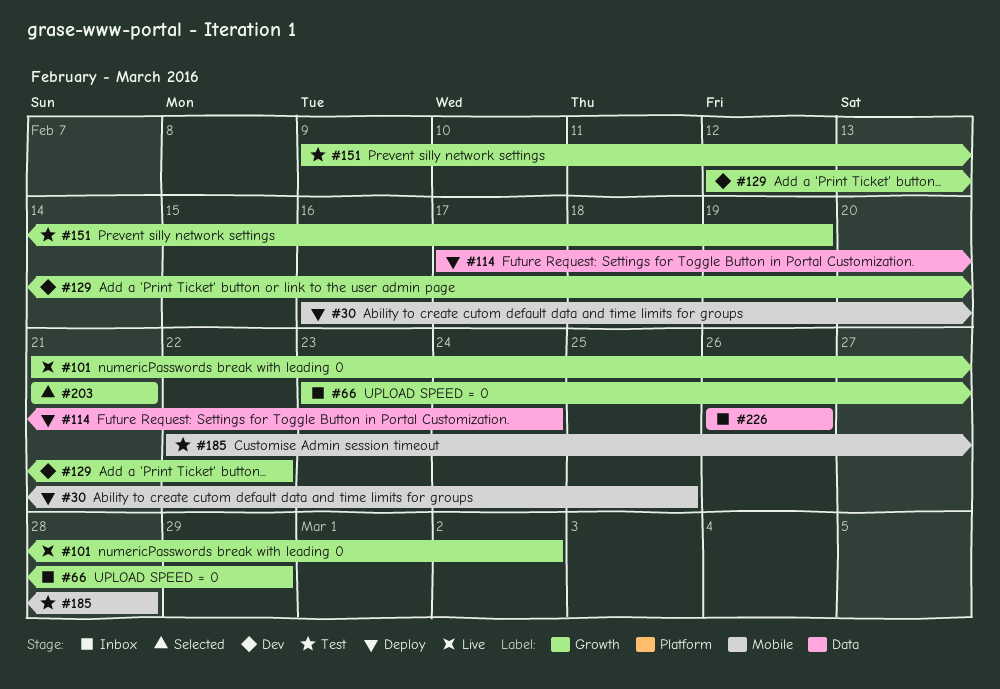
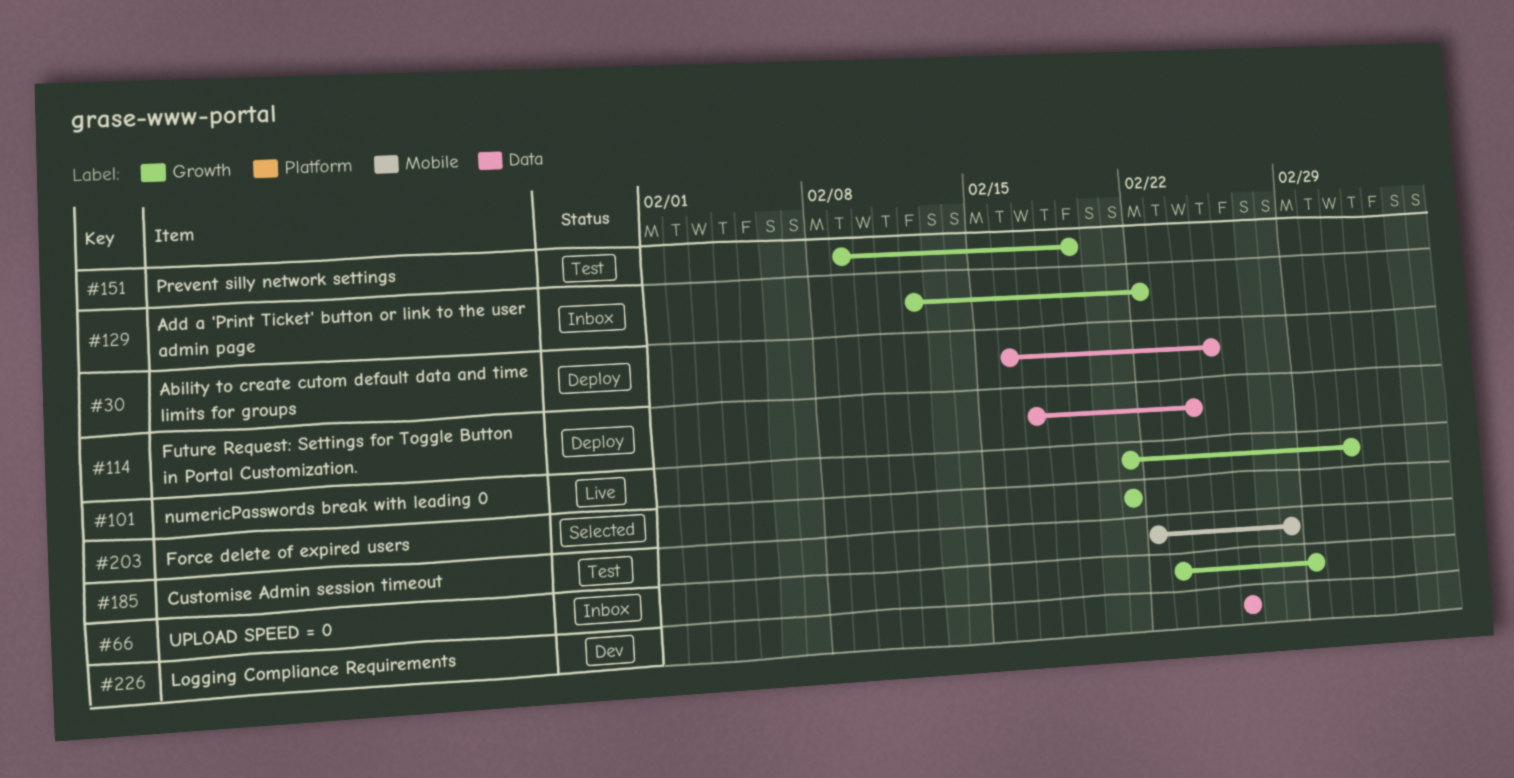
#30, label: Mobile -> Data
#129, status: Dev -> Inbox
#226, status: Inbox -> Dev

